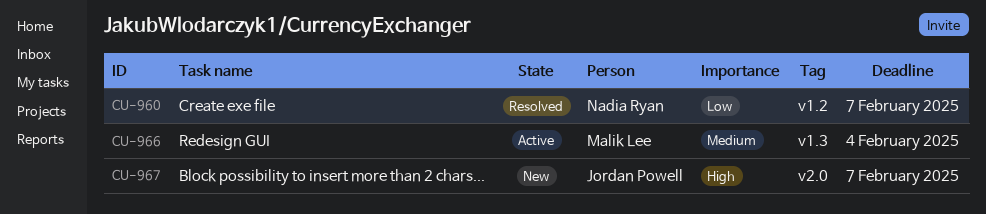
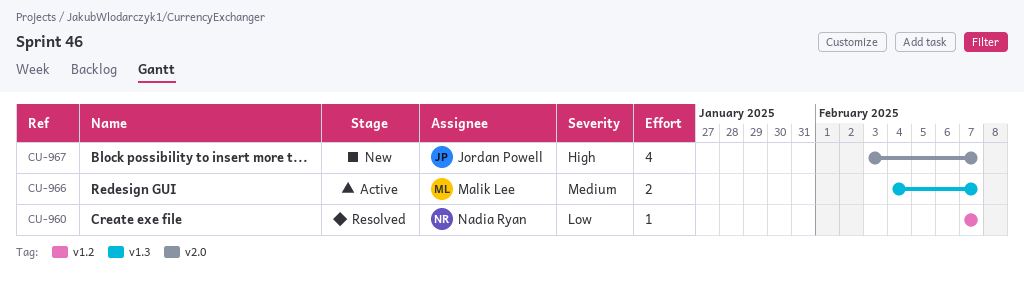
CU-966, due: Feb 4 -> Feb 7

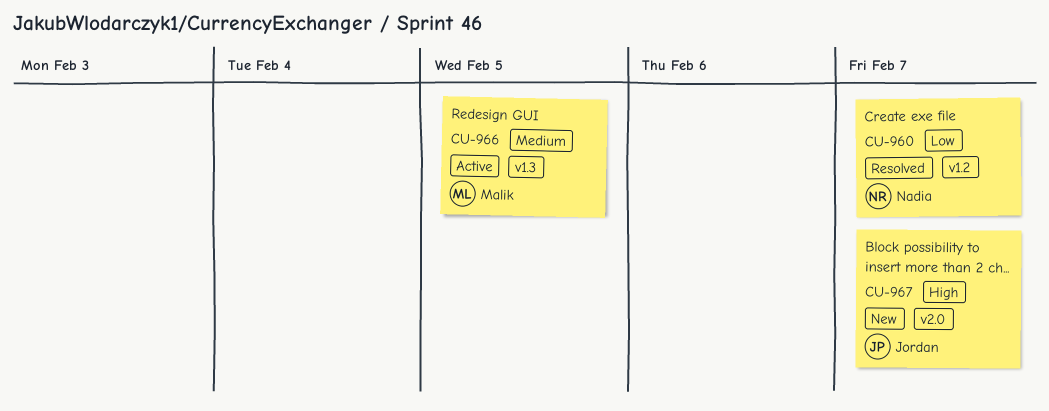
CU-966, due: Feb 7 -> Feb 5

